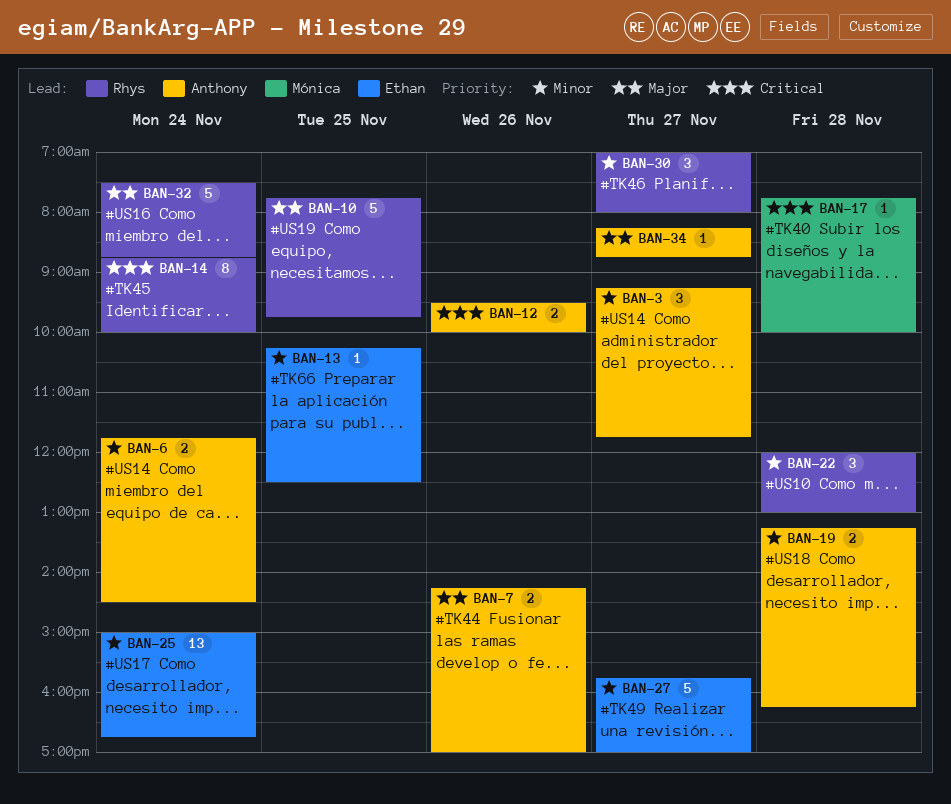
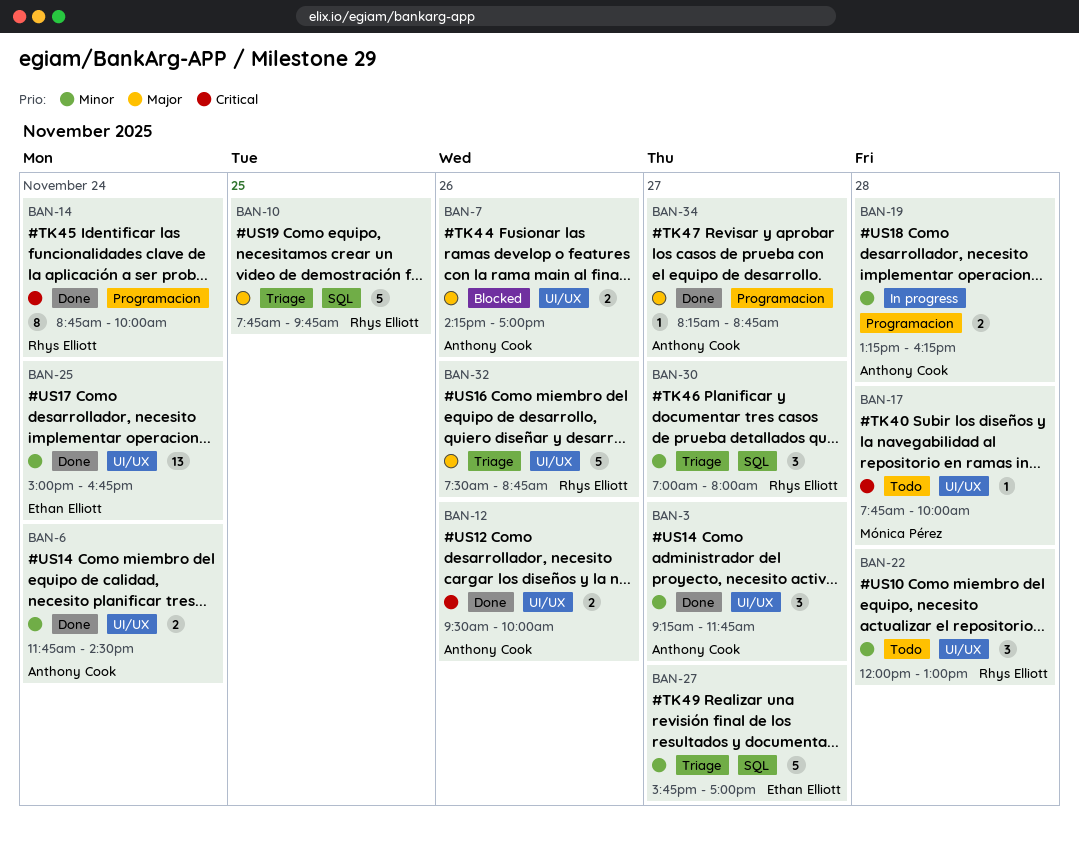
BAN-13: present -> none
BAN-32, day: Nov 24 -> Nov 26

